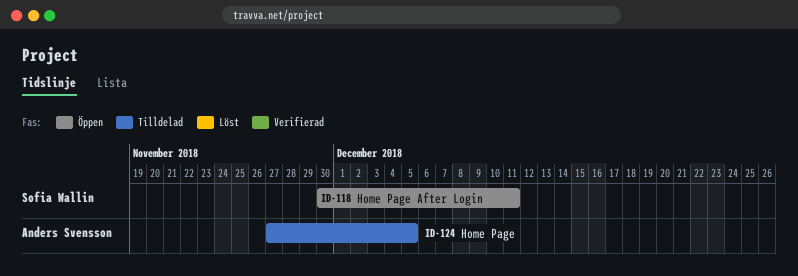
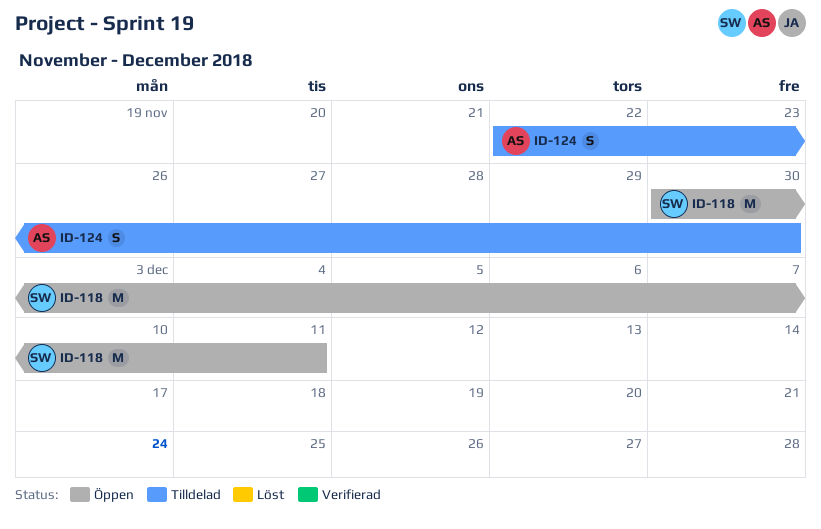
ID-124, start: Nov 27 -> Nov 22
ID-124, due: Dec 5 -> Nov 30

